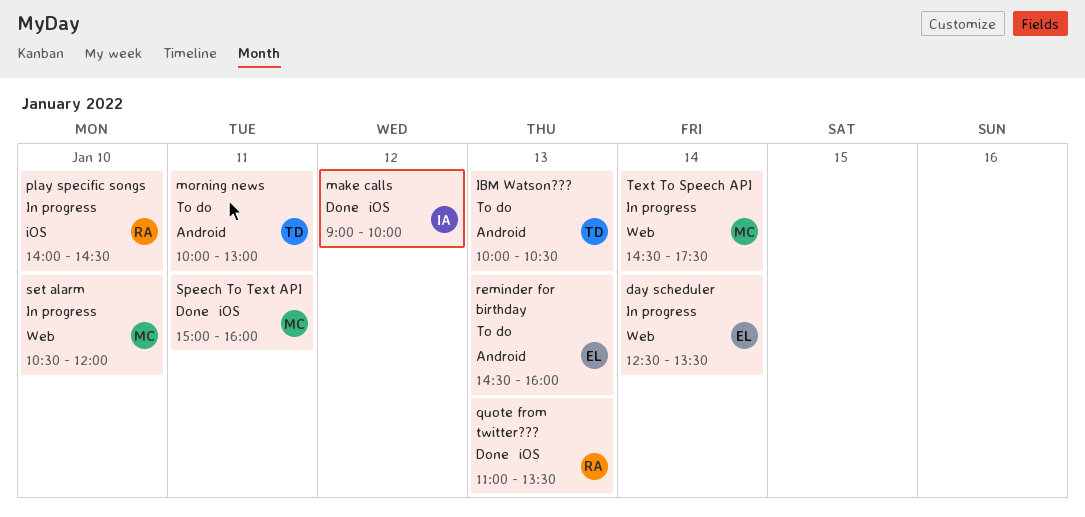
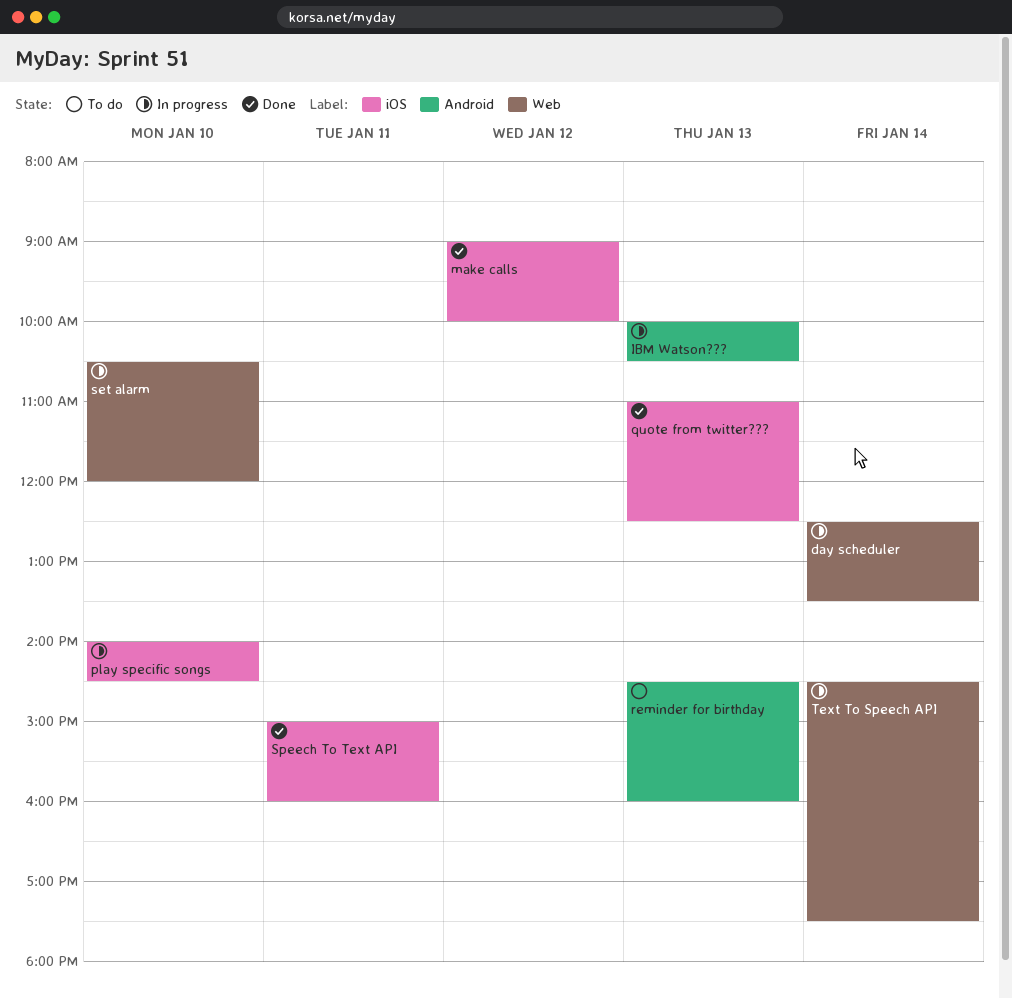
IBM Watson???, status: To do -> In progress
morning news: present -> none
quote from twitter???, ends: 13:30 -> 12:30

